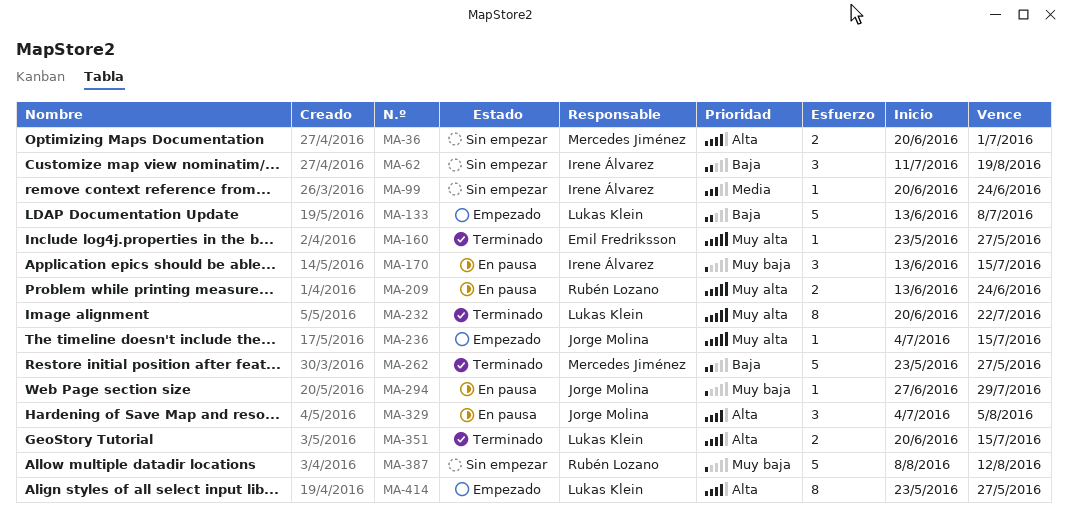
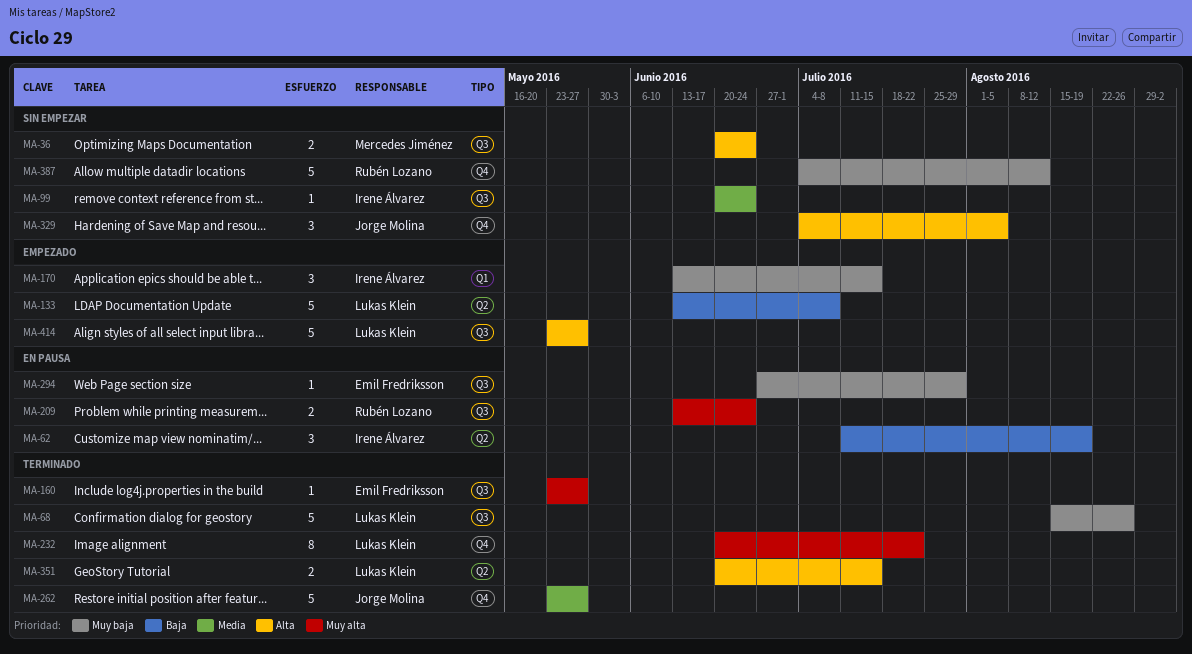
MA-36, due: Jul 1 -> Jun 24
MA-62, status: Sin empezar -> En pausa
MA-68: none -> present
MA-170, status: En pausa -> Empezado
MA-236: present -> none
MA-262, owner: Mercedes Jiménez -> Jorge Molina
MA-262, priority: Baja -> Media
MA-294, owner: Jorge Molina -> Emil Fredriksson
MA-329, status: En pausa -> Sin empezar
MA-387, start: Aug 8 -> Jul 4
MA-414, estimate: 8 -> 5

